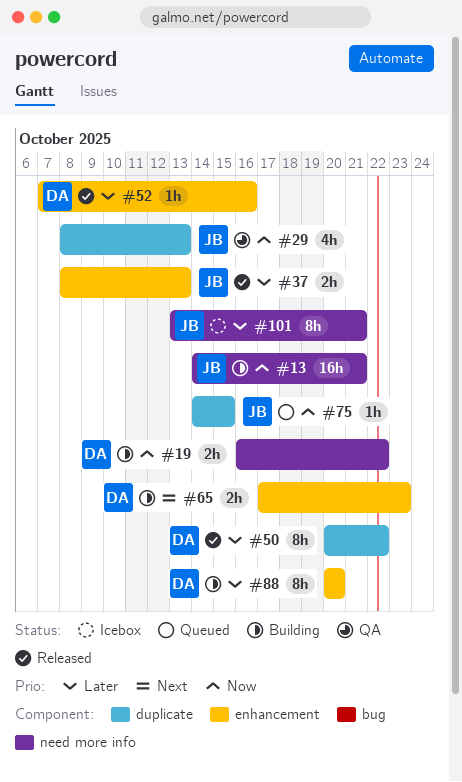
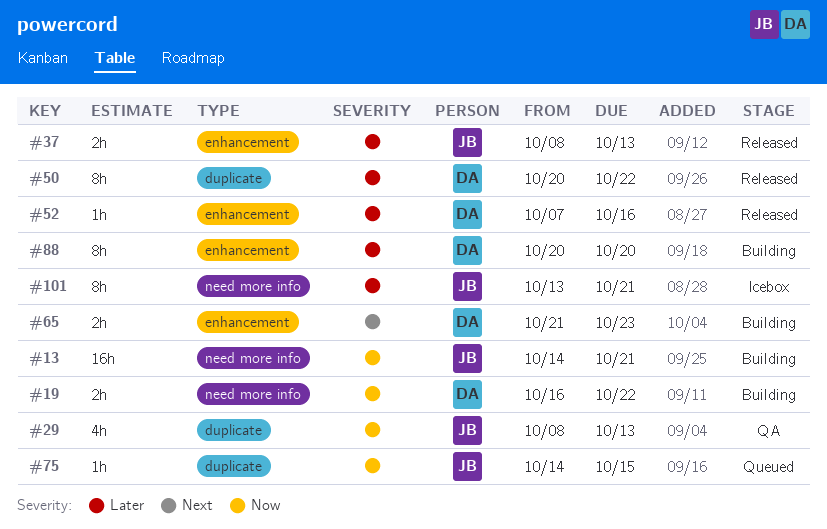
#65, start: Oct 17 -> Oct 21

